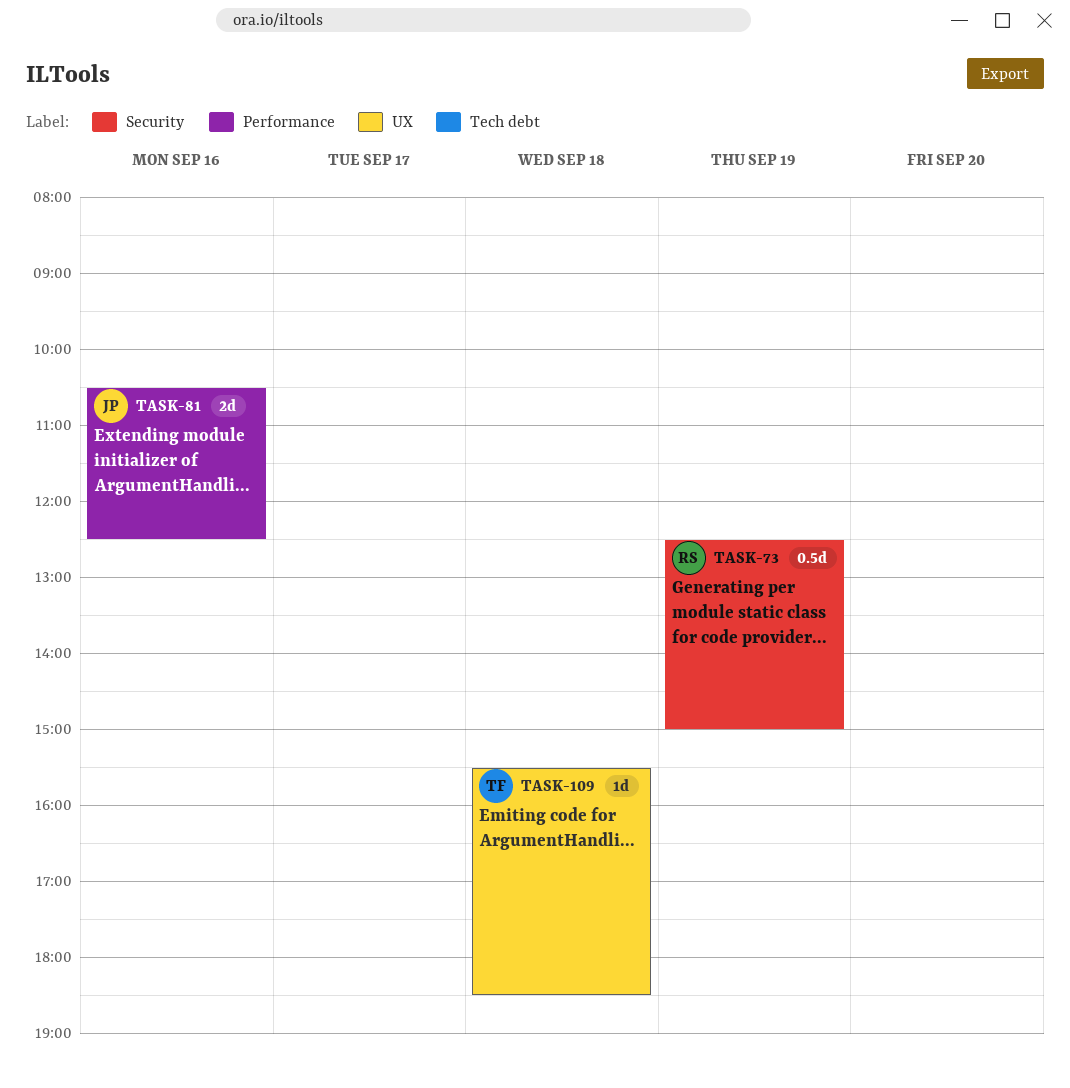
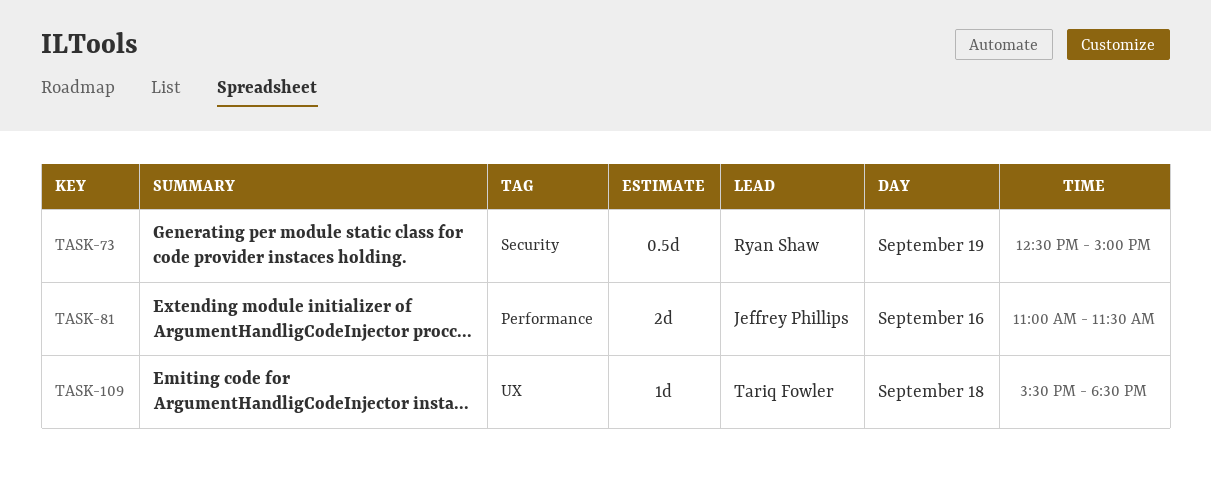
TASK-81, begins: 10:30 -> 11:00
TASK-81, ends: 12:30 -> 11:30

